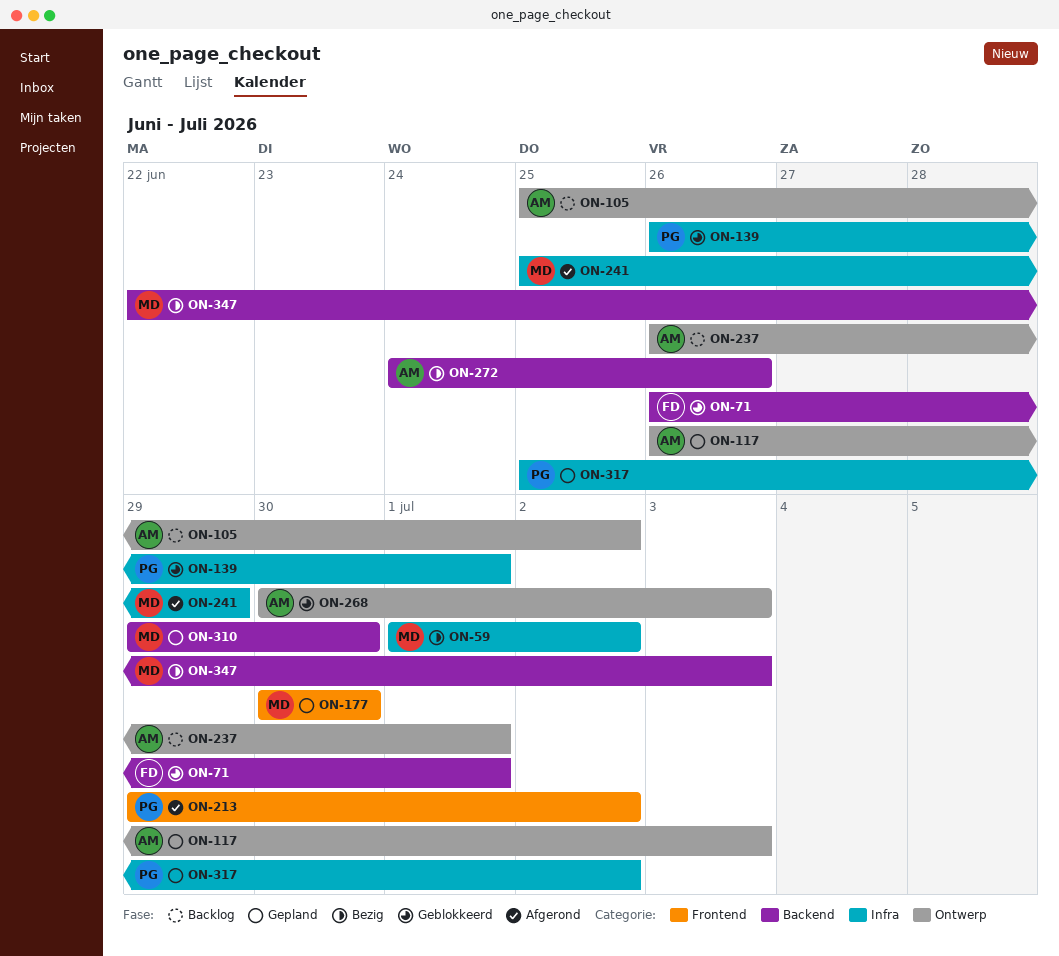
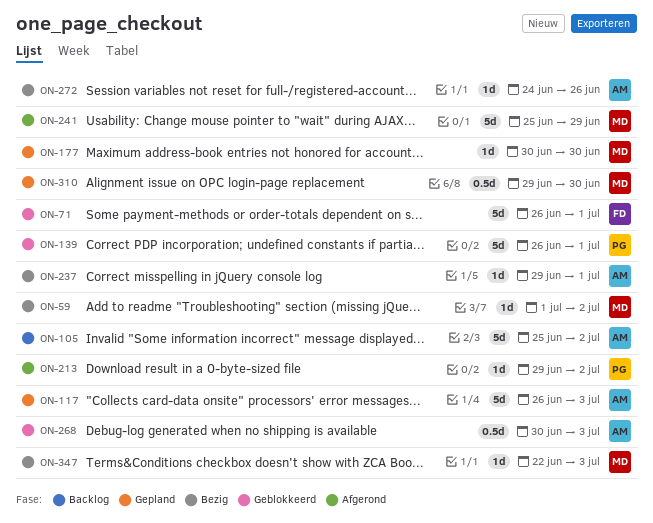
ON-237, status: Backlog -> Bezig
ON-237, start: Jun 26 -> Jun 29
ON-317: present -> none

